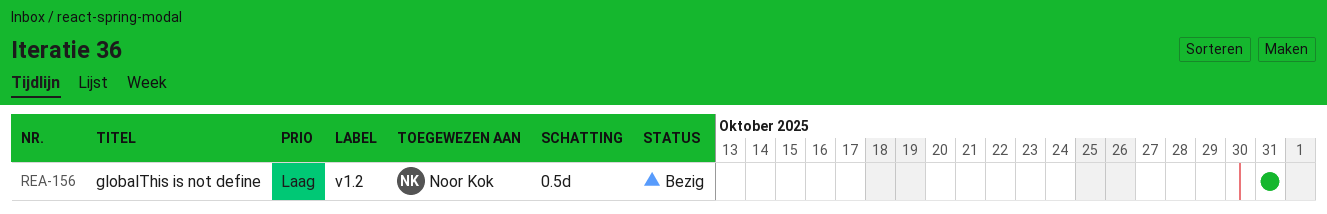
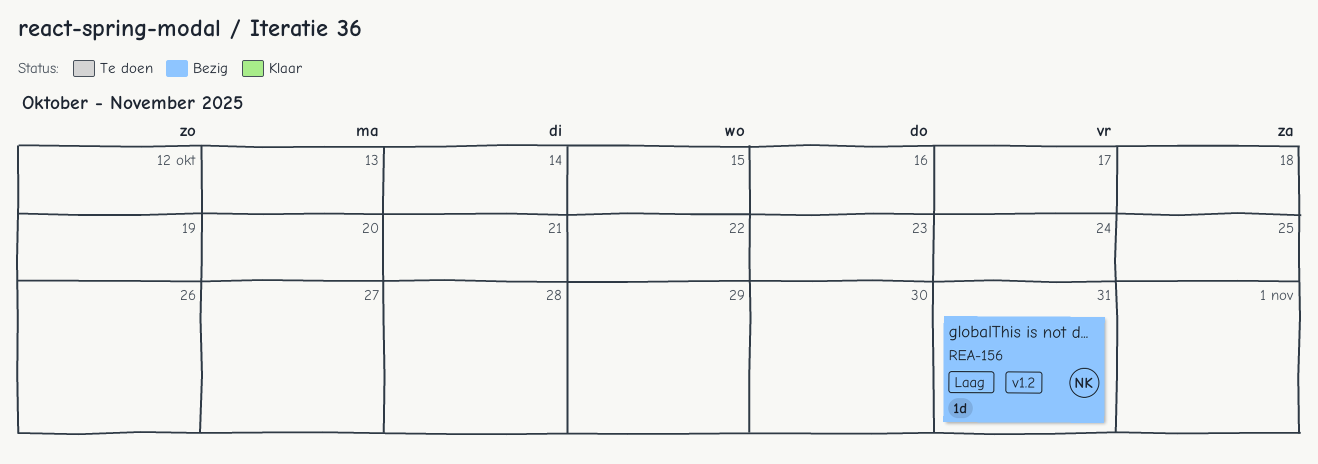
REA-156, estimate: 0.5d -> 1d

